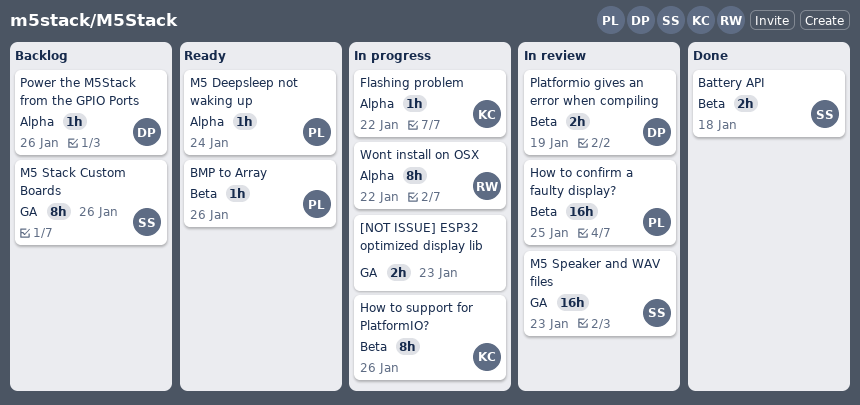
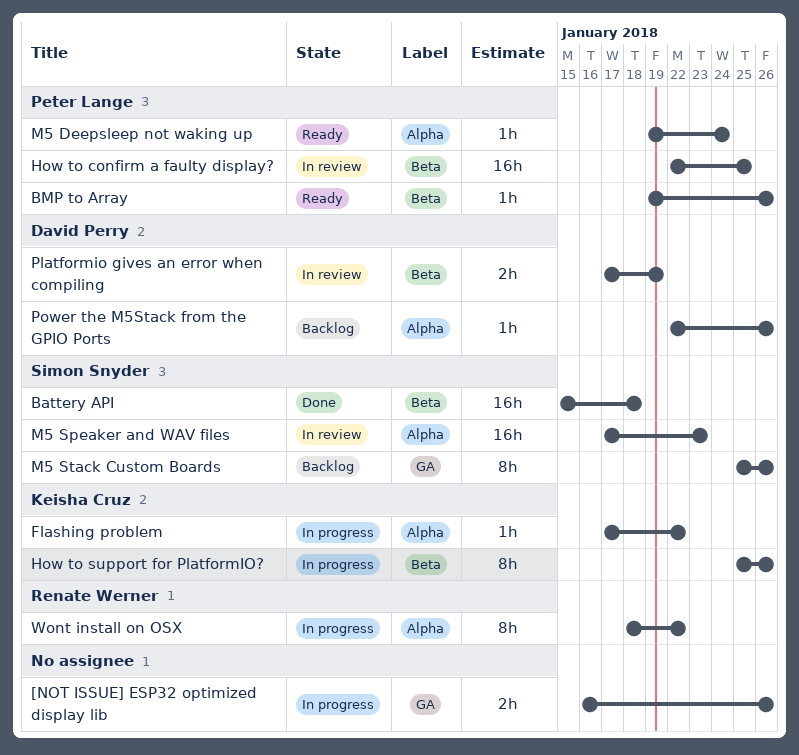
[NOT ISSUE] ESP32 optimized display lib, due: Jan 23 -> Jan 26
Battery API, estimate: 2h -> 16h
M5 Speaker and WAV files, label: GA -> Alpha

